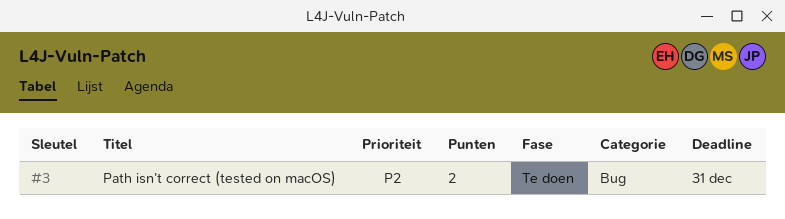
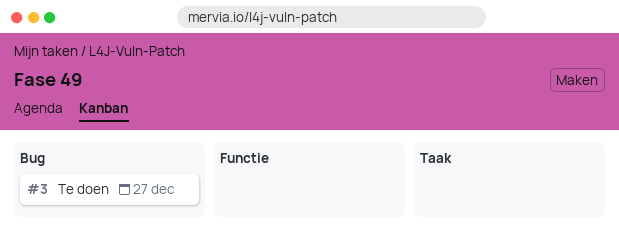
#3, due: Dec 31 -> Dec 27

